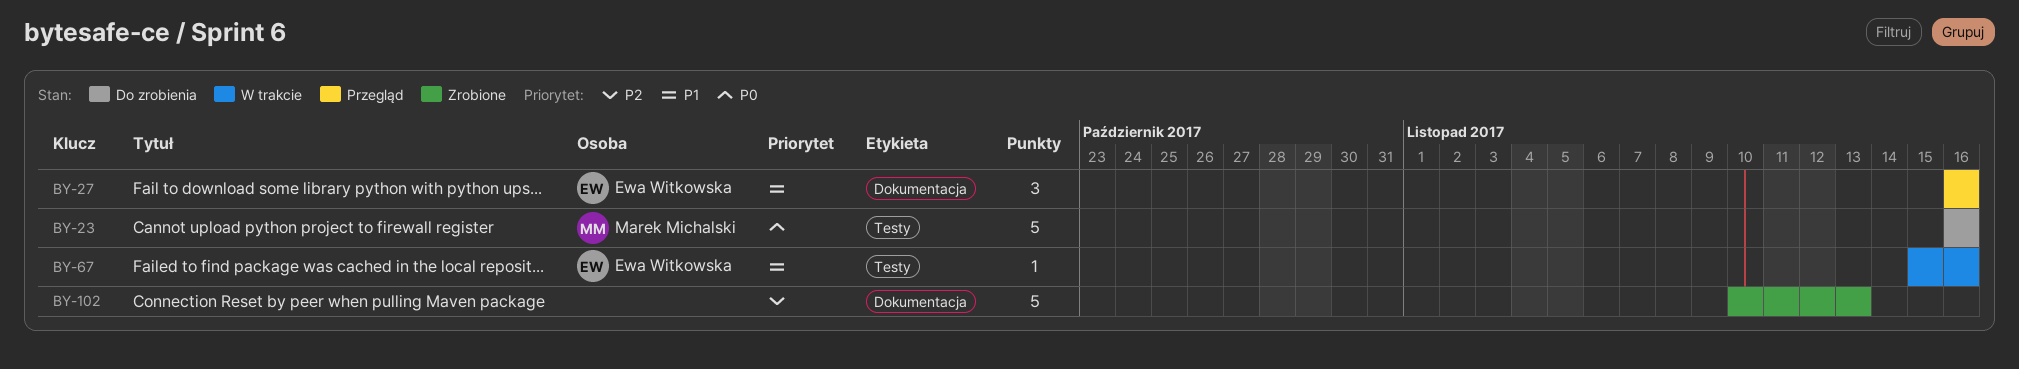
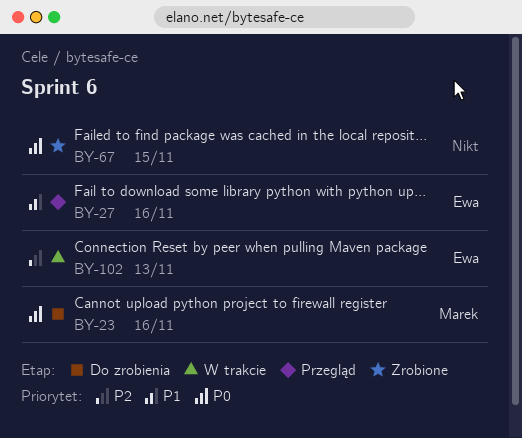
BY-67, status: W trakcie -> Zrobione
BY-67, owner: Ewa Witkowska -> none
BY-67, priority: P1 -> P0
BY-67, due: Nov 16 -> Nov 15
BY-102, status: Zrobione -> W trakcie
BY-102, owner: none -> Ewa Witkowska

